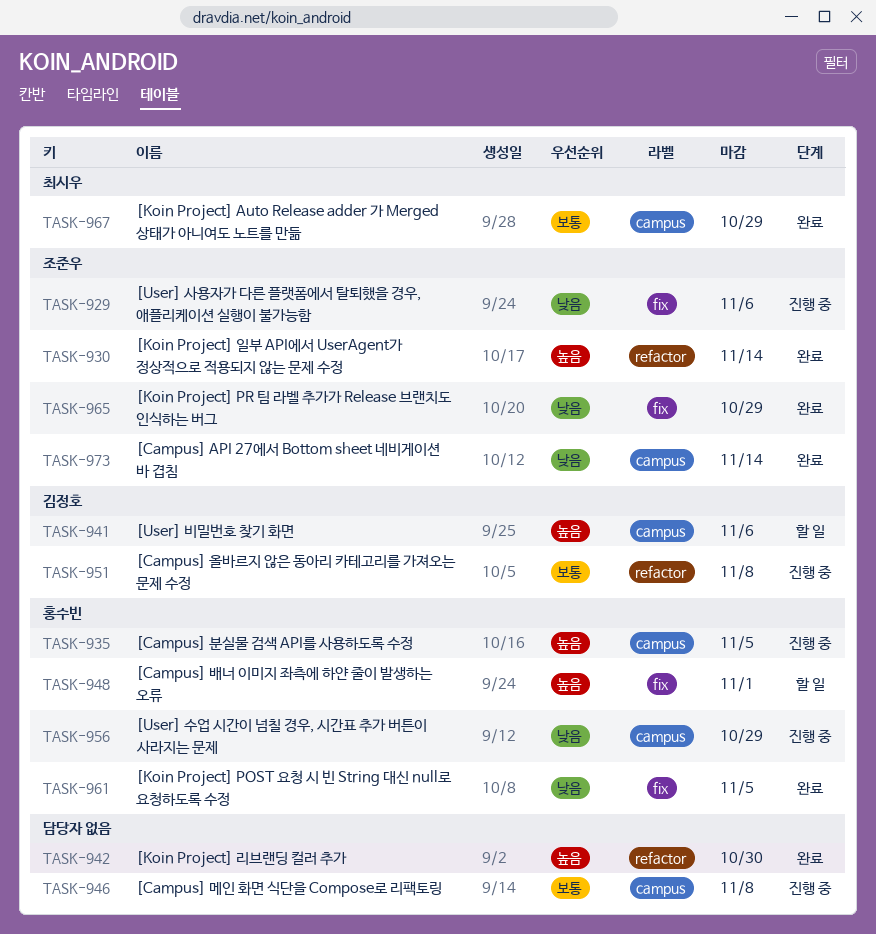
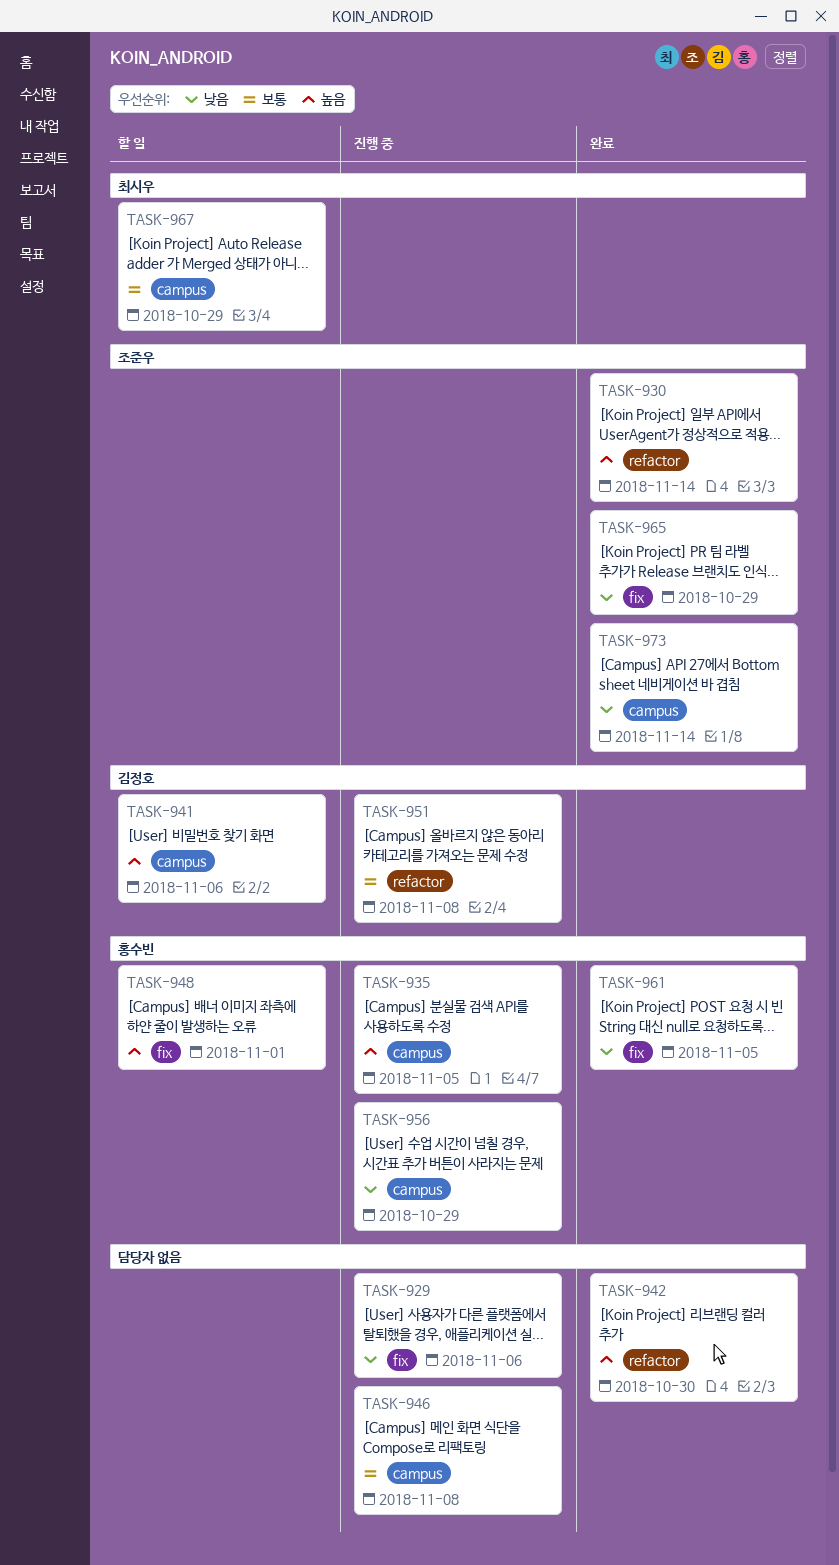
TASK-929, owner: 조준우 -> none
TASK-967, status: 완료 -> 할 일

